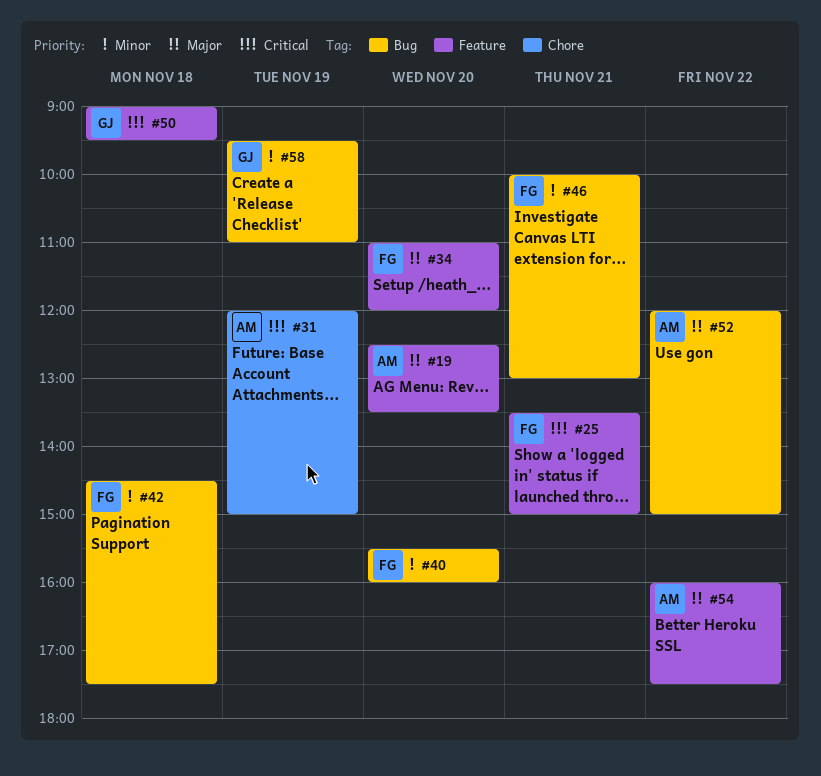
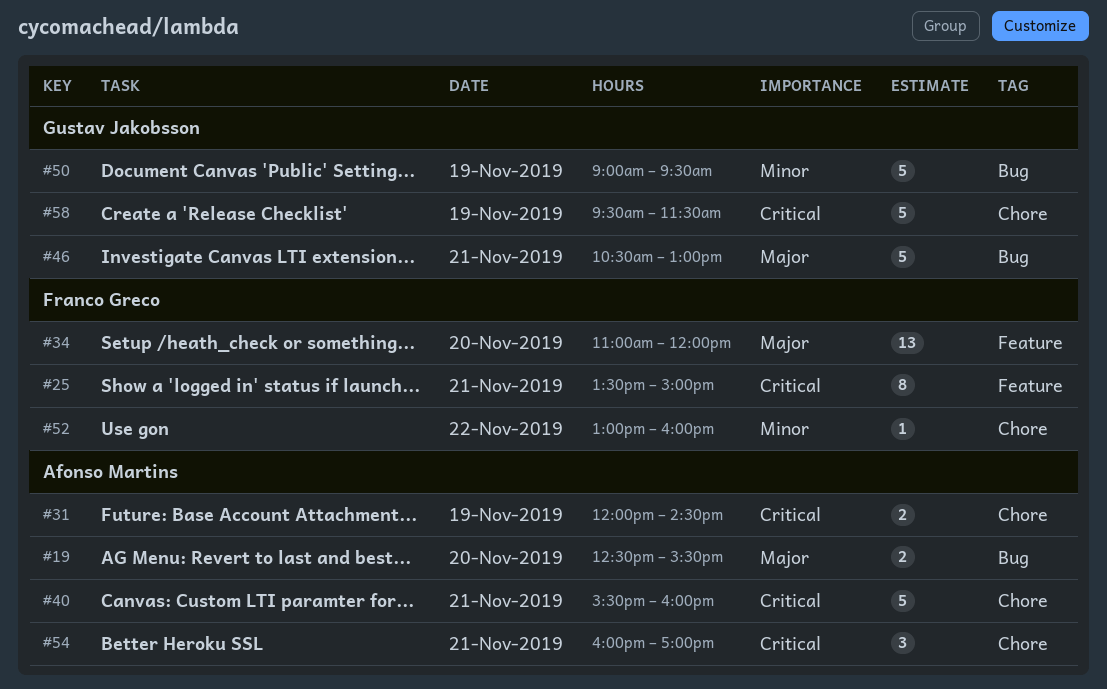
#19, label: Feature -> Bug
#19, ends: 13:30 -> 15:30
#31, ends: 15:00 -> 14:30
#40, owner: Franco Greco -> Afonso Martins
#40, priority: Minor -> Critical
#40, label: Bug -> Chore
#40, day: Nov 20 -> Nov 21
#42: present -> none
#46, owner: Franco Greco -> Gustav Jakobsson
#46, priority: Minor -> Major
#46, begins: 10:00 -> 10:30
#50, priority: Critical -> Minor
#50, label: Feature -> Bug
#50, day: Nov 18 -> Nov 19
#52, owner: Afonso Martins -> Franco Greco
#52, priority: Major -> Minor
#52, label: Bug -> Chore
#52, begins: 12:00 -> 13:00
#52, ends: 15:00 -> 16:00
#54, priority: Major -> Critical
#54, label: Feature -> Chore
#54, day: Nov 22 -> Nov 21
#54, ends: 17:30 -> 17:00
#58, priority: Minor -> Critical
#58, label: Bug -> Chore
#58, ends: 11:00 -> 11:30

